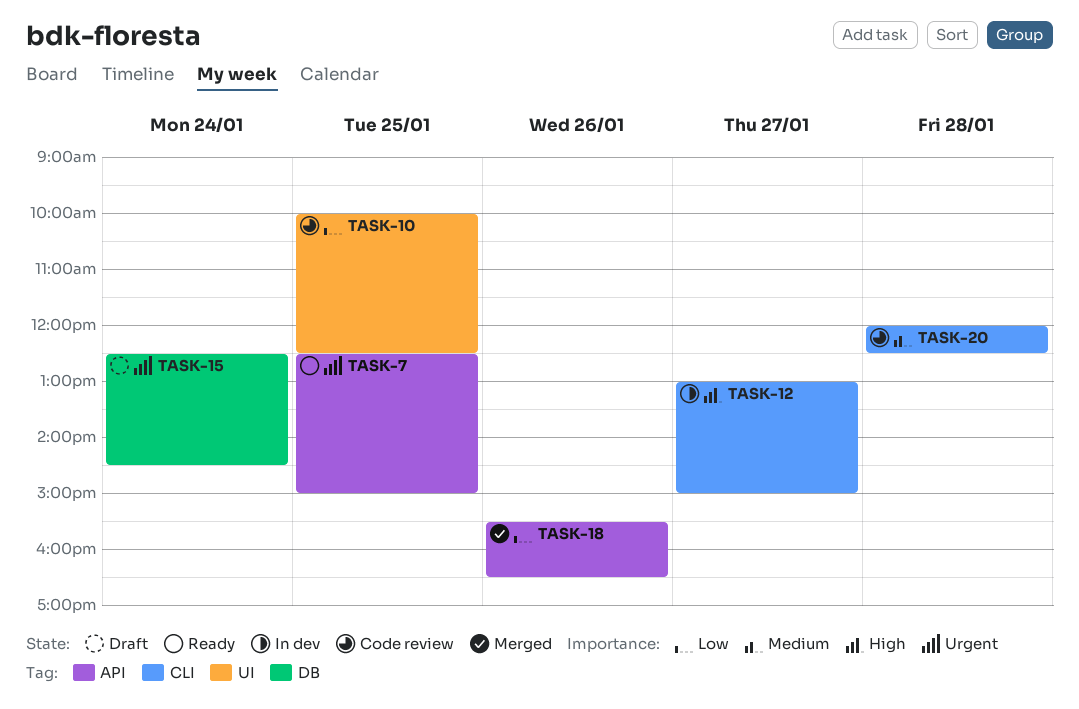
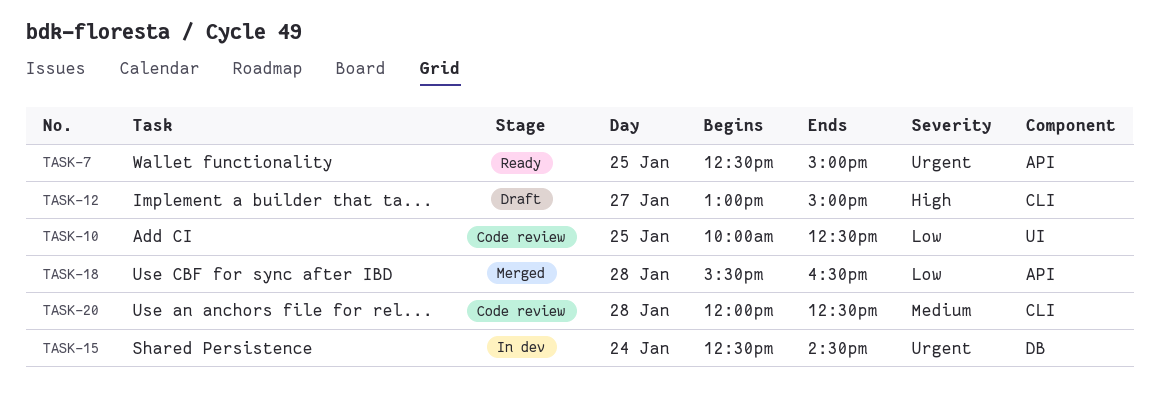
TASK-12, status: In dev -> Draft
TASK-15, status: Draft -> In dev
TASK-18, day: Jan 26 -> Jan 28

